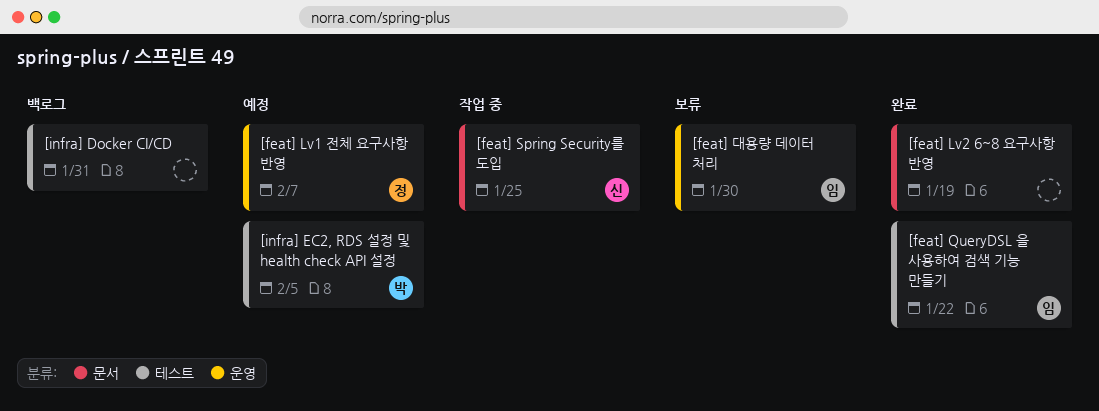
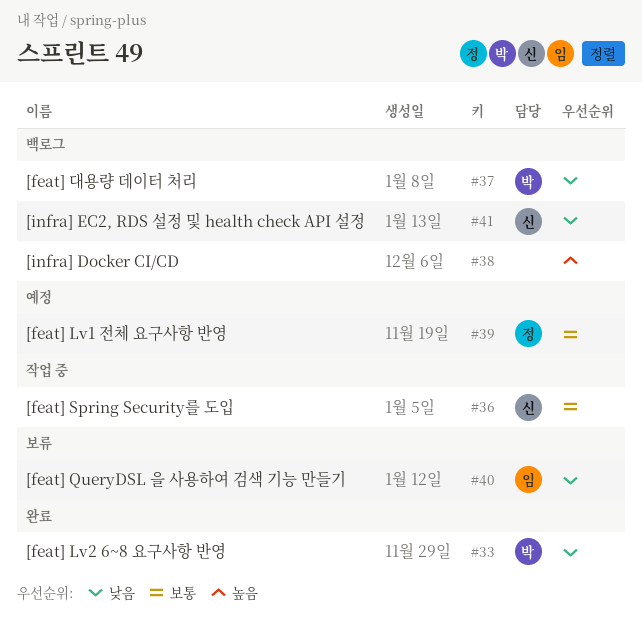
[feat] Lv2 6~8 요구사항 반영, owner: none -> 박
[feat] QueryDSL 을 사용하여 검색 기능 만들기, status: 완료 -> 보류
[feat] 대용량 데이터 처리, status: 보류 -> 백로그
[feat] 대용량 데이터 처리, owner: 임 -> 박
[infra] EC2, RDS 설정 및 health check API 설정, status: 예정 -> 백로그
[infra] EC2, RDS 설정 및 health check API 설정, owner: 박 -> 신

